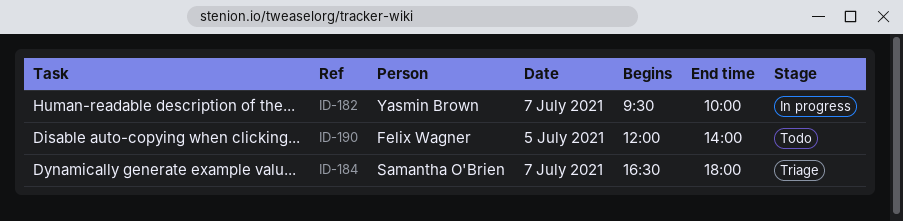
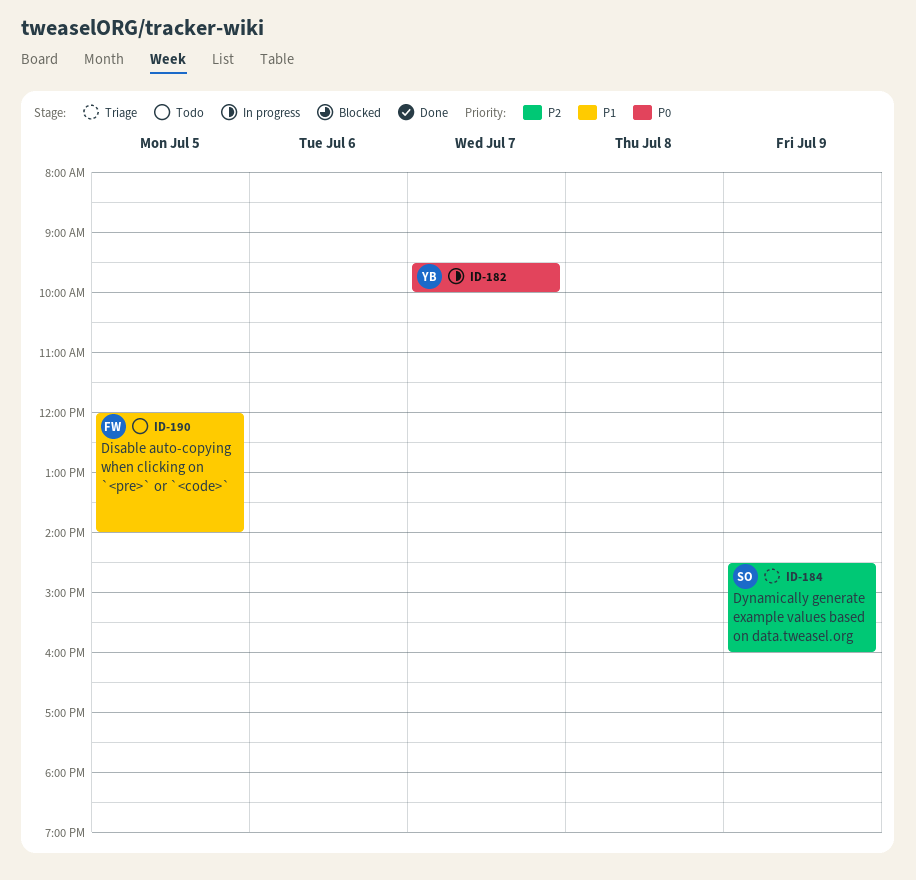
ID-184, day: Jul 7 -> Jul 9
ID-184, begins: 16:30 -> 14:30
ID-184, ends: 18:00 -> 16:00

